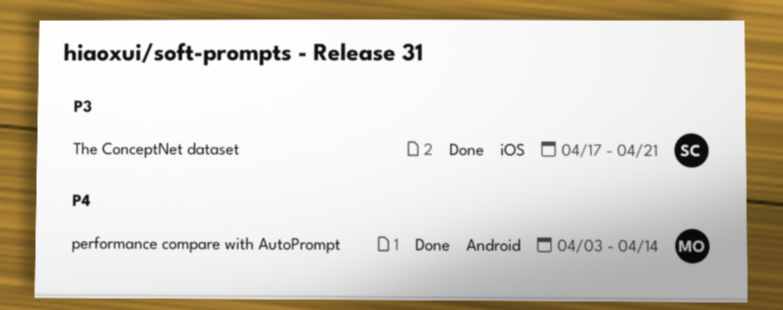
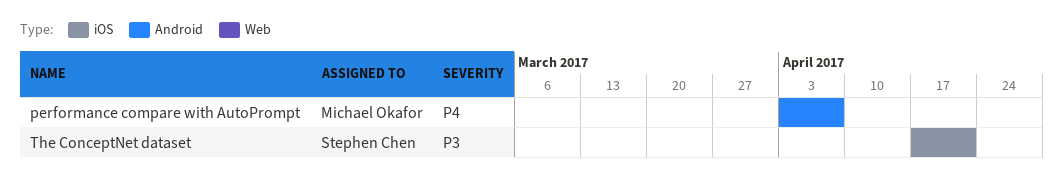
performance compare with AutoPrompt, due: Apr 14 -> Apr 7

